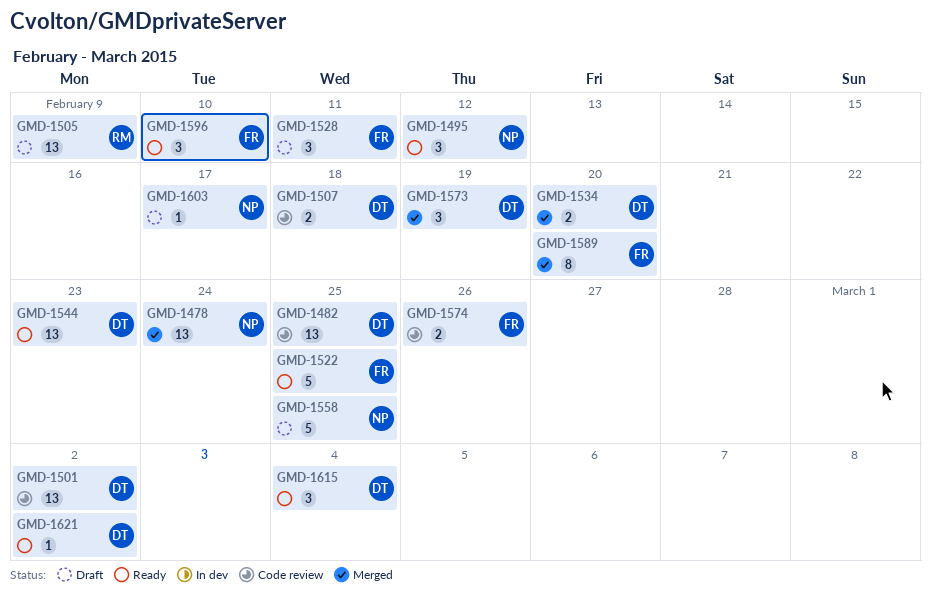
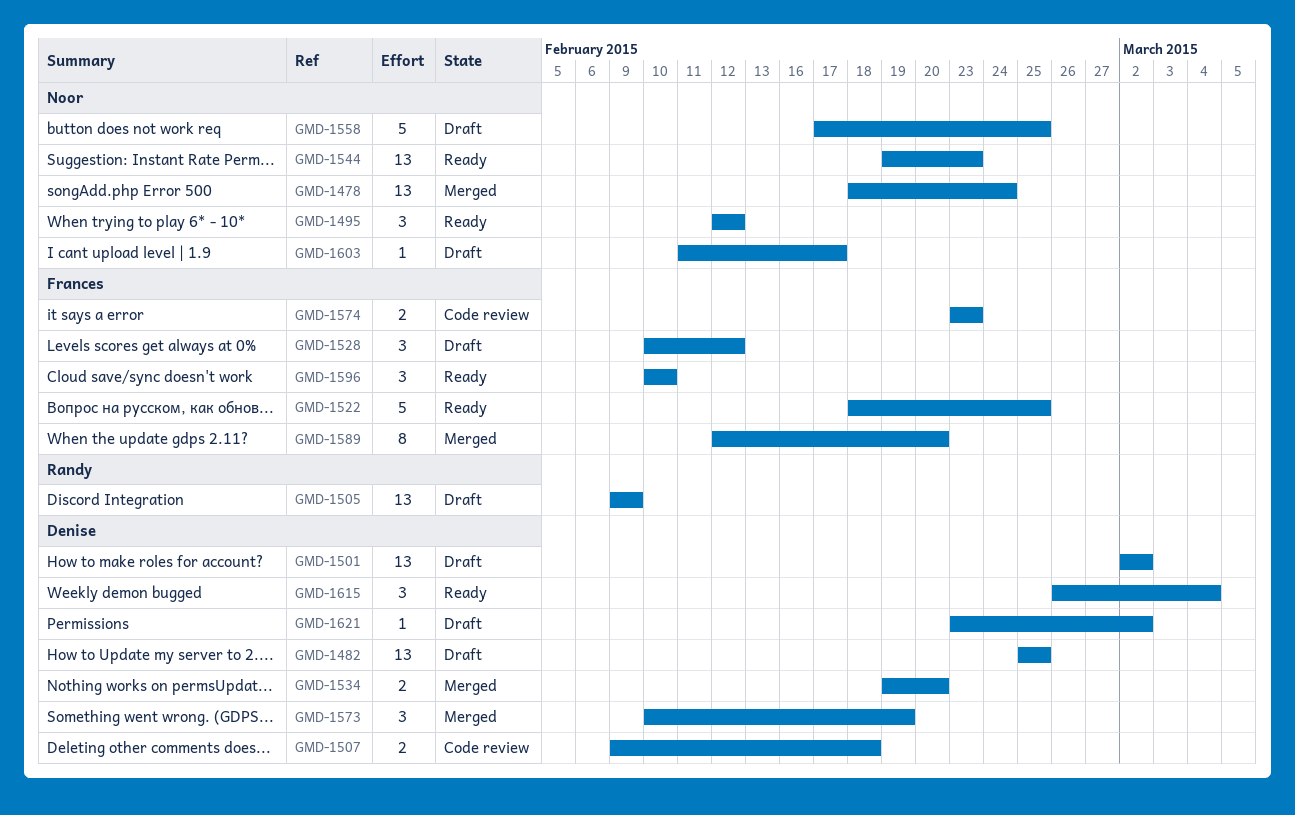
GMD-1482, status: Code review -> Draft
GMD-1501, status: Code review -> Draft
GMD-1528, due: Feb 11 -> Feb 12
GMD-1544, owner: Denise -> Noor
GMD-1574, due: Feb 26 -> Feb 23
GMD-1621, status: Ready -> Draft

